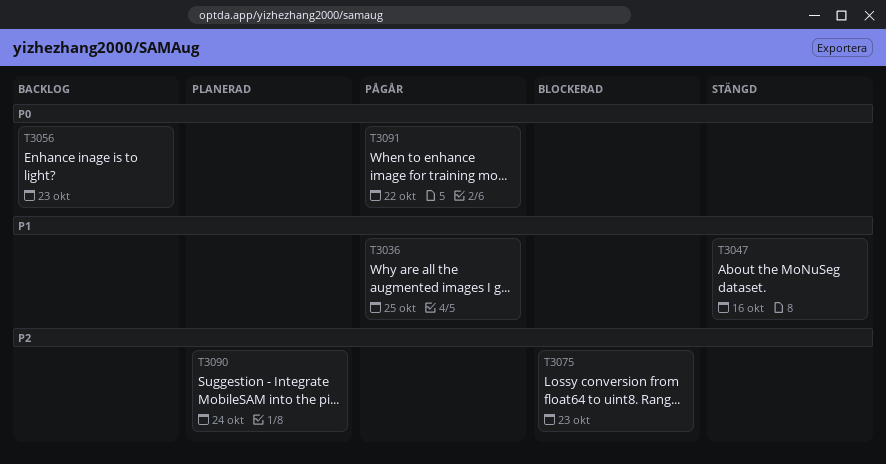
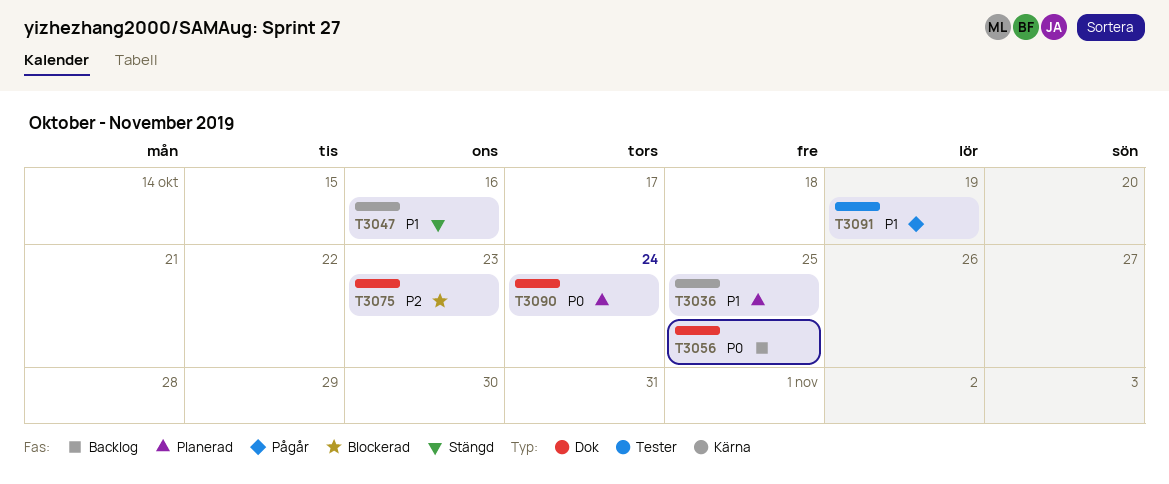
T3036, status: Pågår -> Planerad
T3056, due: Oct 23 -> Oct 25
T3090, priority: P2 -> P0
T3091, priority: P0 -> P1
T3091, due: Oct 22 -> Oct 19

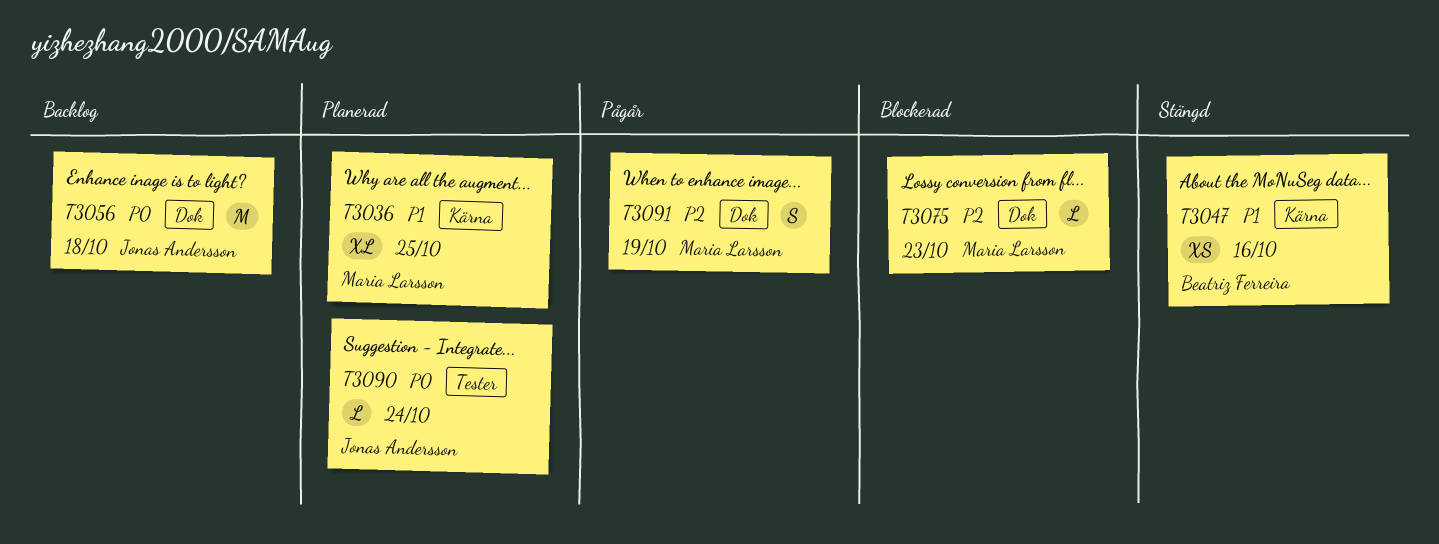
T3056, due: Oct 25 -> Oct 18
T3090, label: Dok -> Tester
T3091, priority: P1 -> P2
T3091, label: Tester -> Dok

